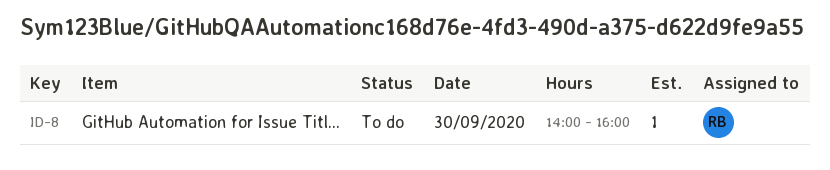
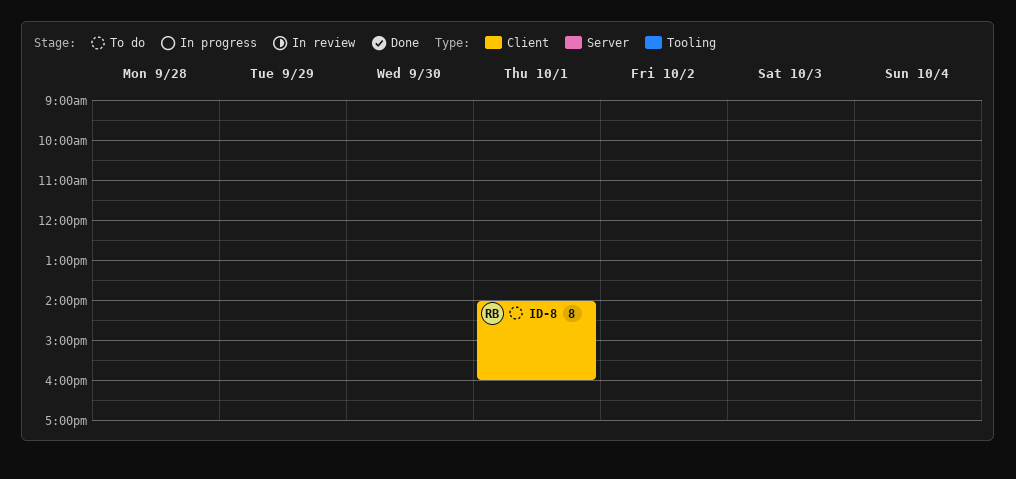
ID-8, estimate: 1 -> 8
ID-8, day: Sep 30 -> Oct 1

